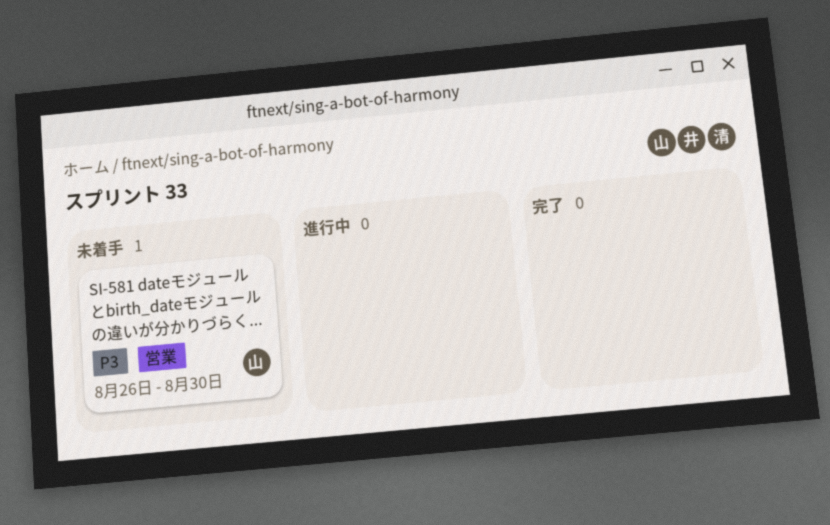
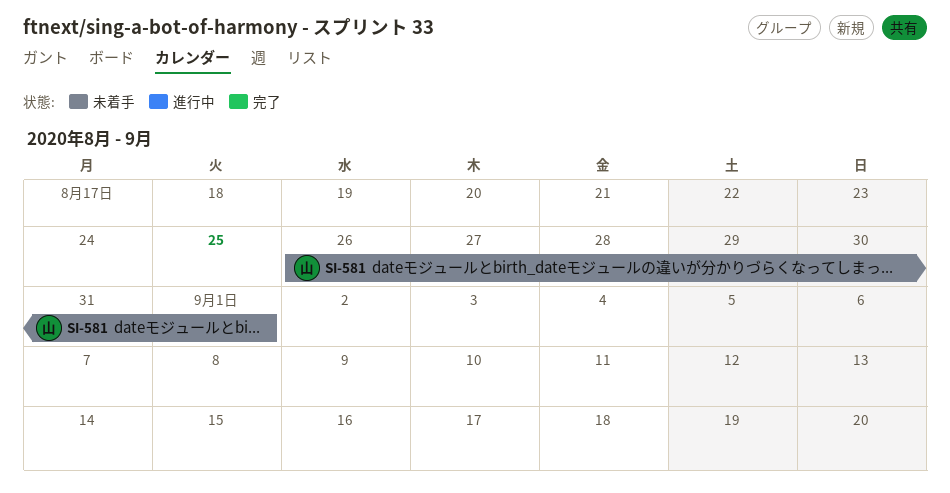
SI-581, due: Aug 30 -> Sep 1

